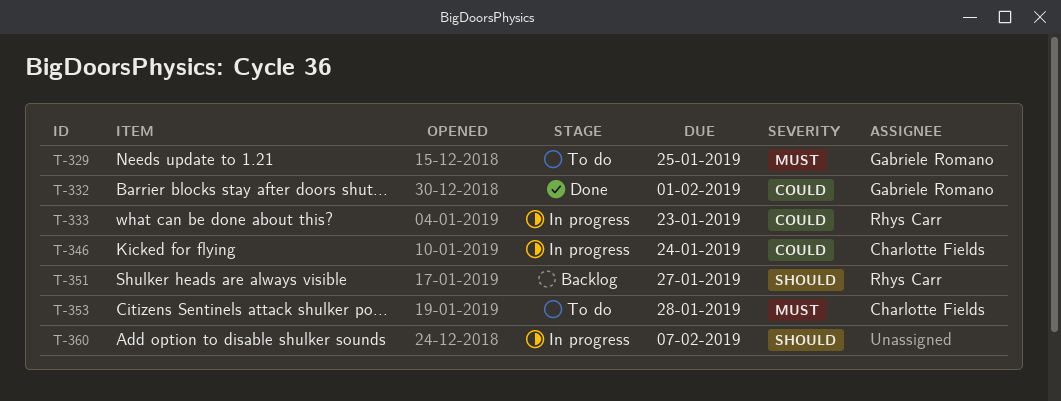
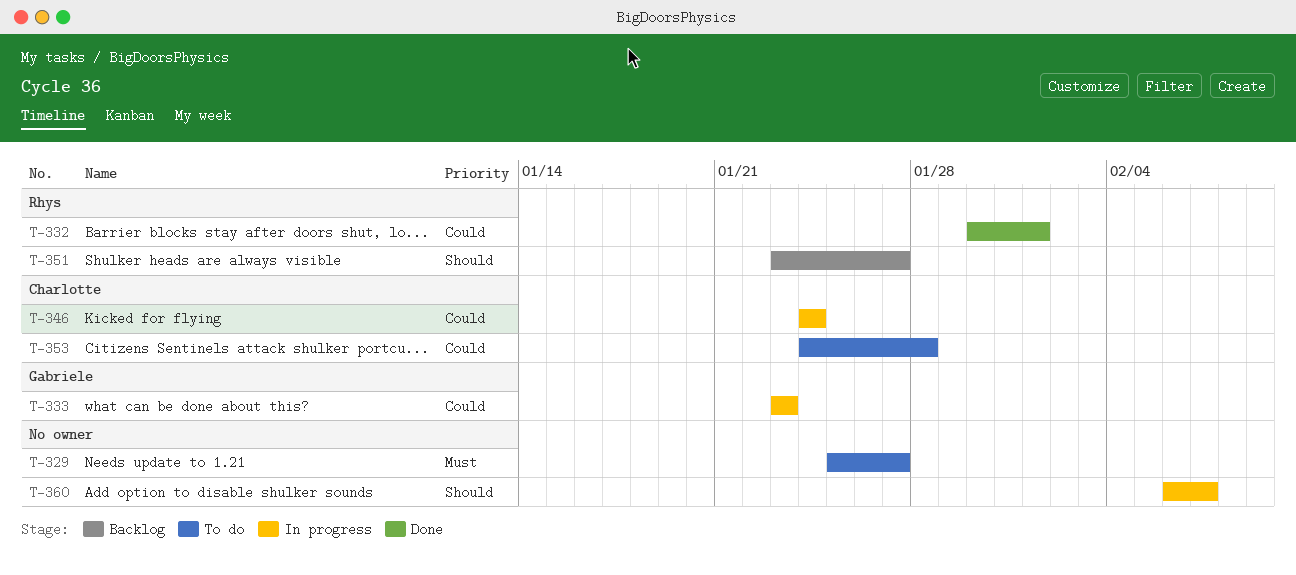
T-329, owner: Gabriele Romano -> none
T-329, due: Jan 25 -> Jan 27
T-332, owner: Gabriele Romano -> Rhys Carr
T-333, owner: Rhys Carr -> Gabriele Romano
T-353, priority: Must -> Could

